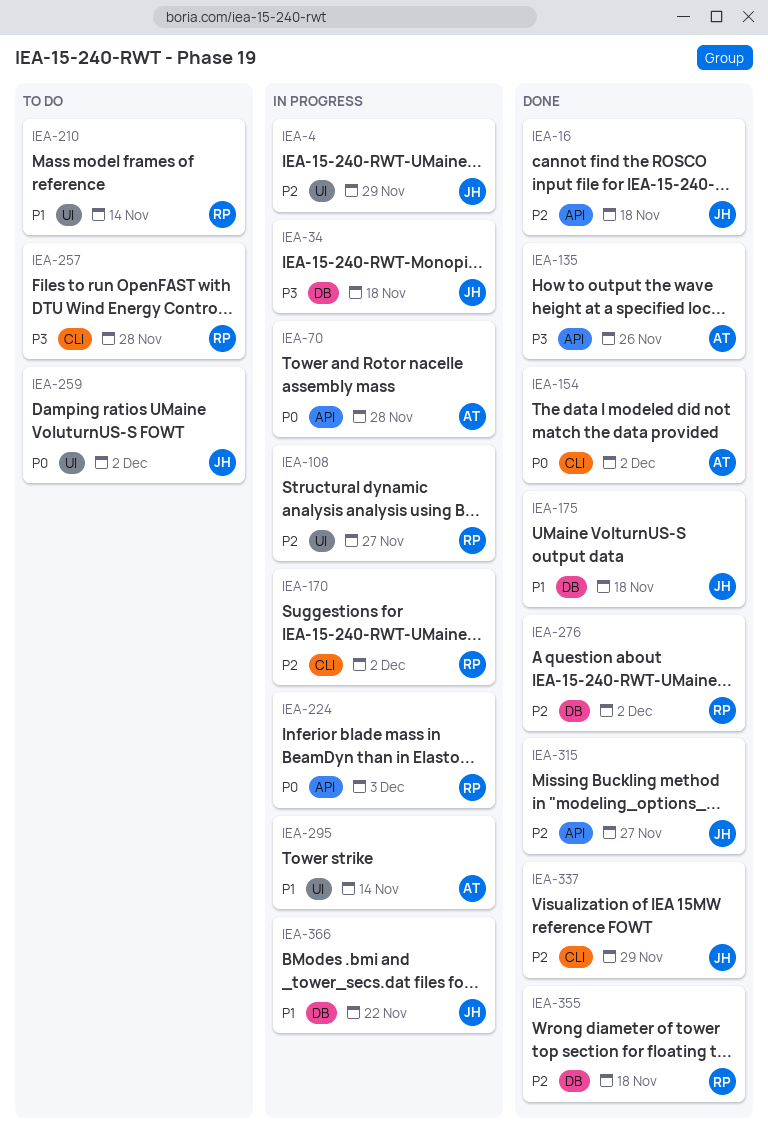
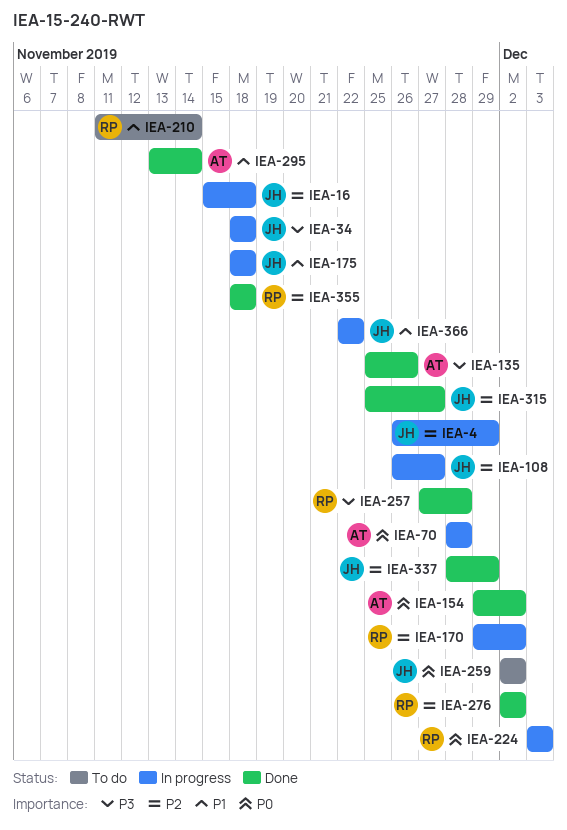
IEA-16, status: Done -> In progress
IEA-108, owner: RP -> JH
IEA-175, status: Done -> In progress
IEA-257, status: To do -> Done
IEA-295, status: In progress -> Done

